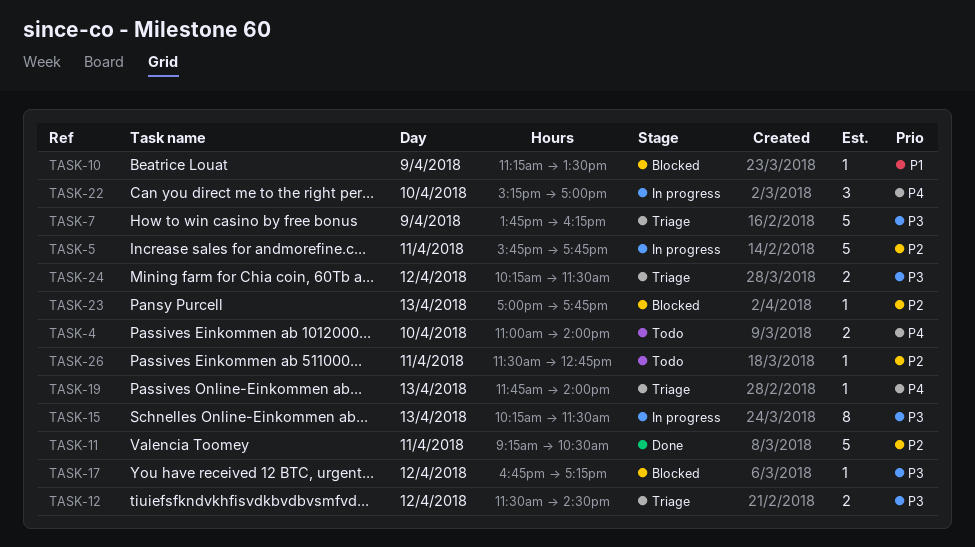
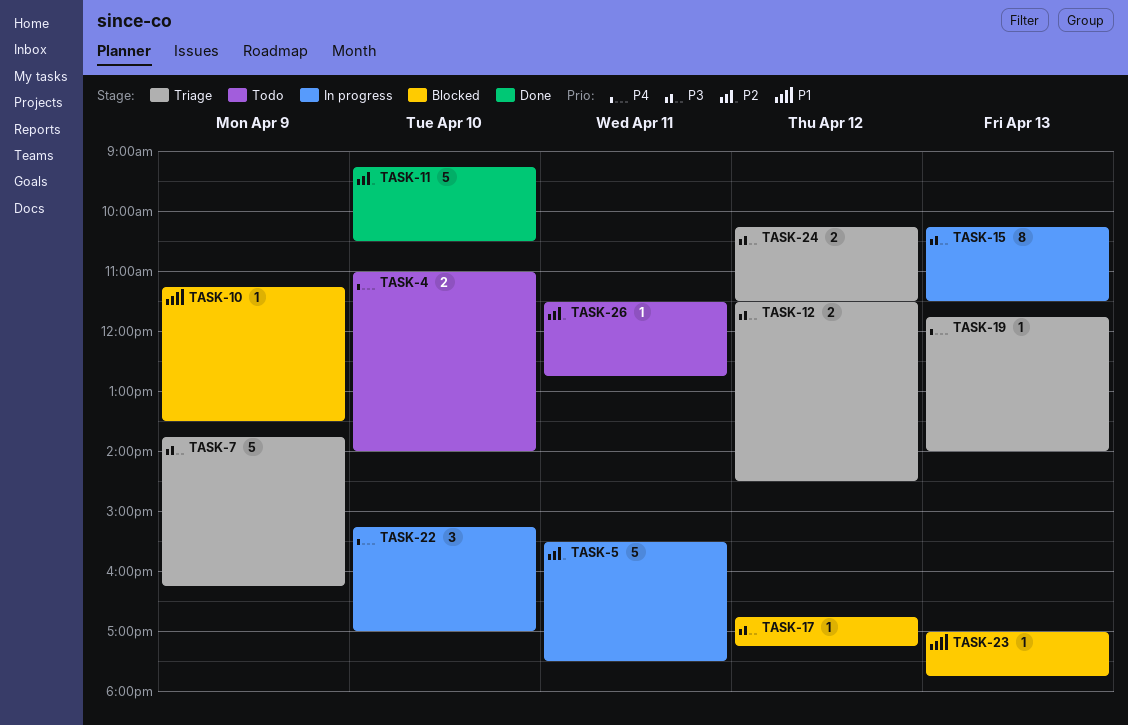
TASK-5, begins: 15:45 -> 15:30
TASK-5, ends: 17:45 -> 17:30
TASK-11, day: Apr 11 -> Apr 10
TASK-23, priority: P2 -> P1

